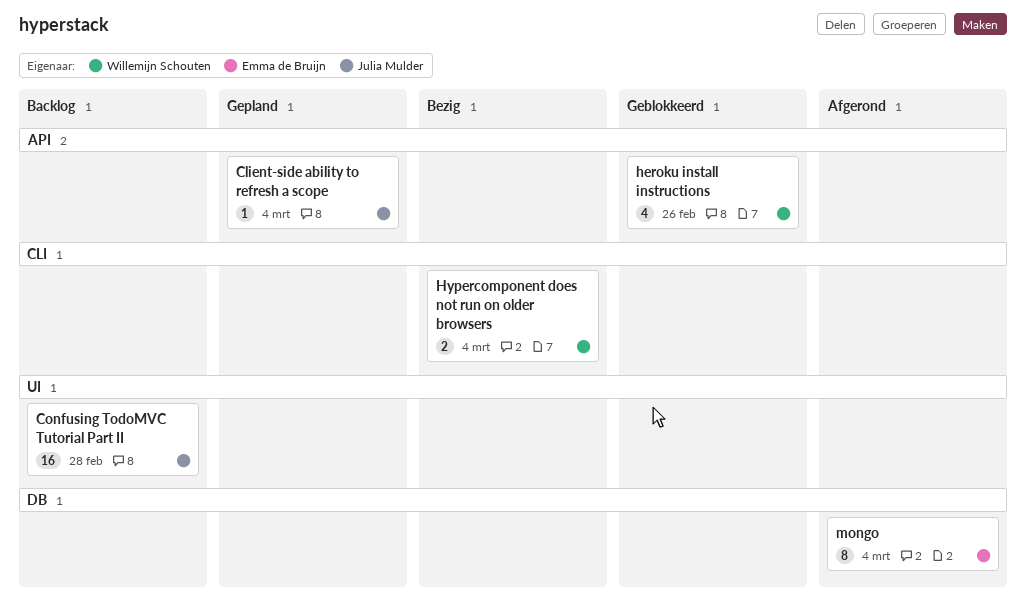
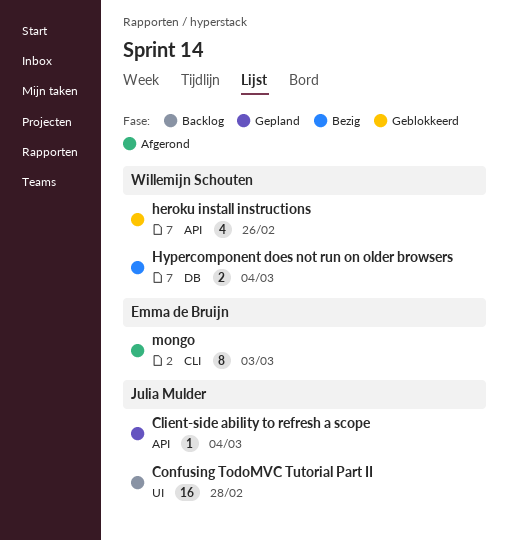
Hypercomponent does not run on older browsers, label: CLI -> DB
mongo, label: DB -> CLI
mongo, due: Mar 4 -> Mar 3

